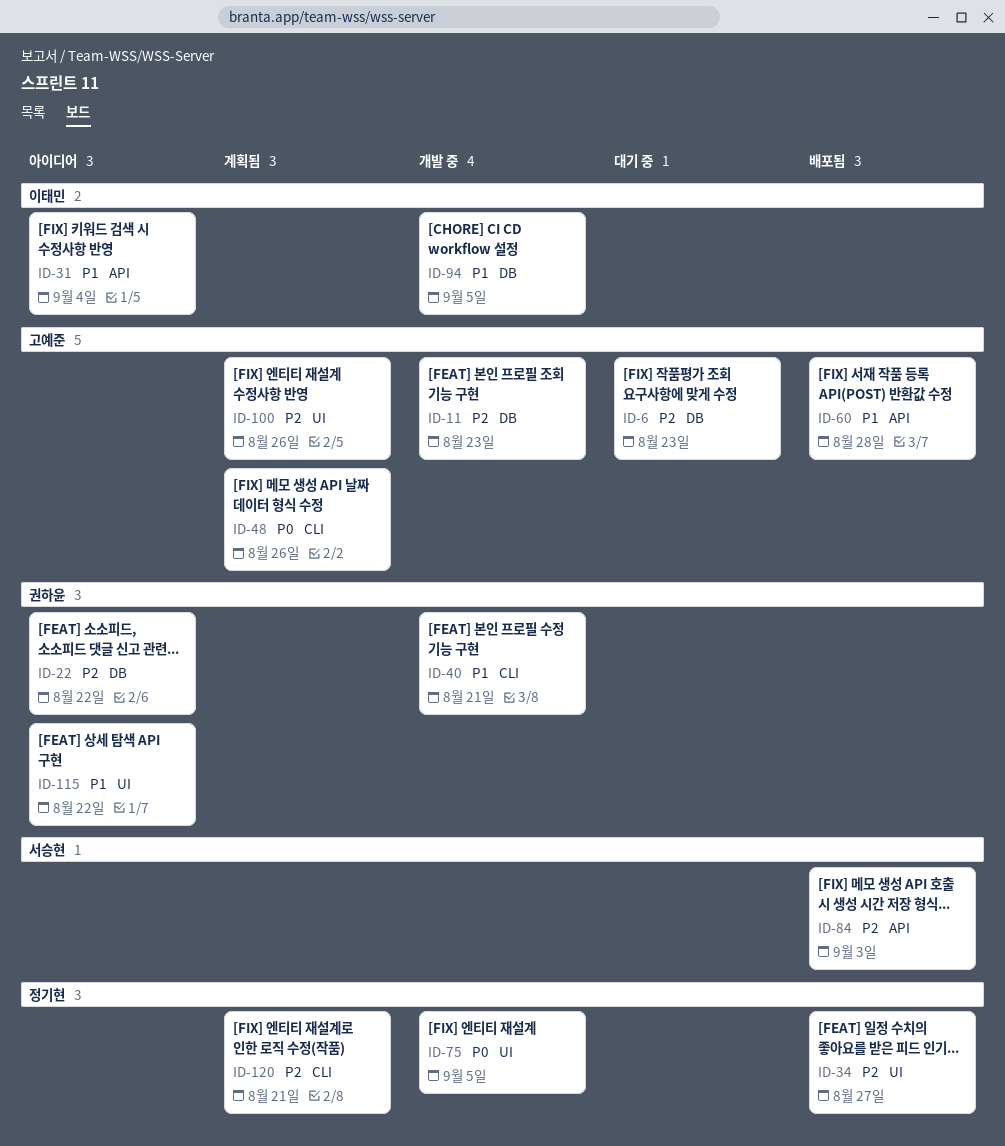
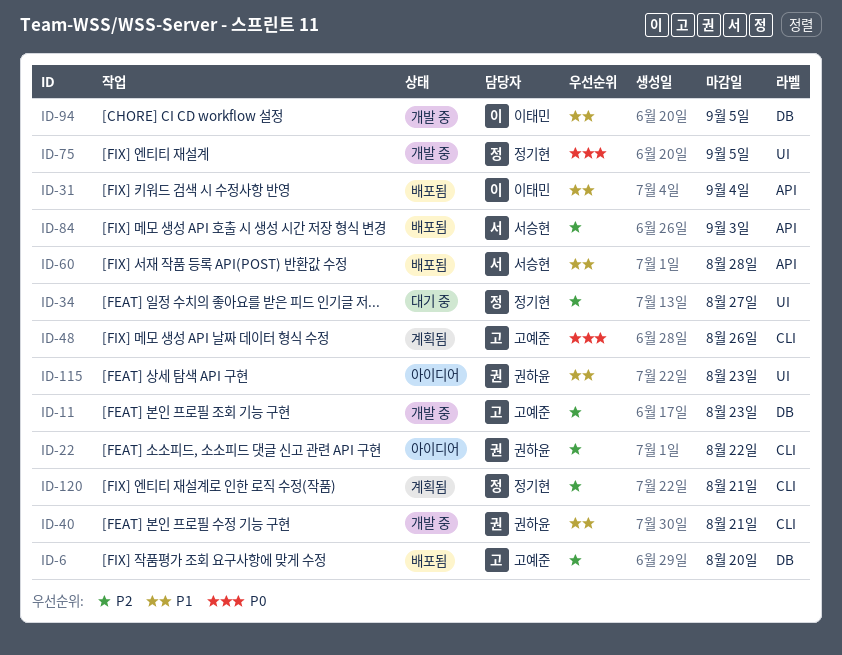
ID-6, status: 대기 중 -> 배포됨
ID-6, due: Aug 23 -> Aug 20
ID-22, label: DB -> CLI
ID-31, status: 아이디어 -> 배포됨
ID-34, status: 배포됨 -> 대기 중
ID-60, owner: 고예준 -> 서승현
ID-100: present -> none
ID-115, due: Aug 22 -> Aug 23

